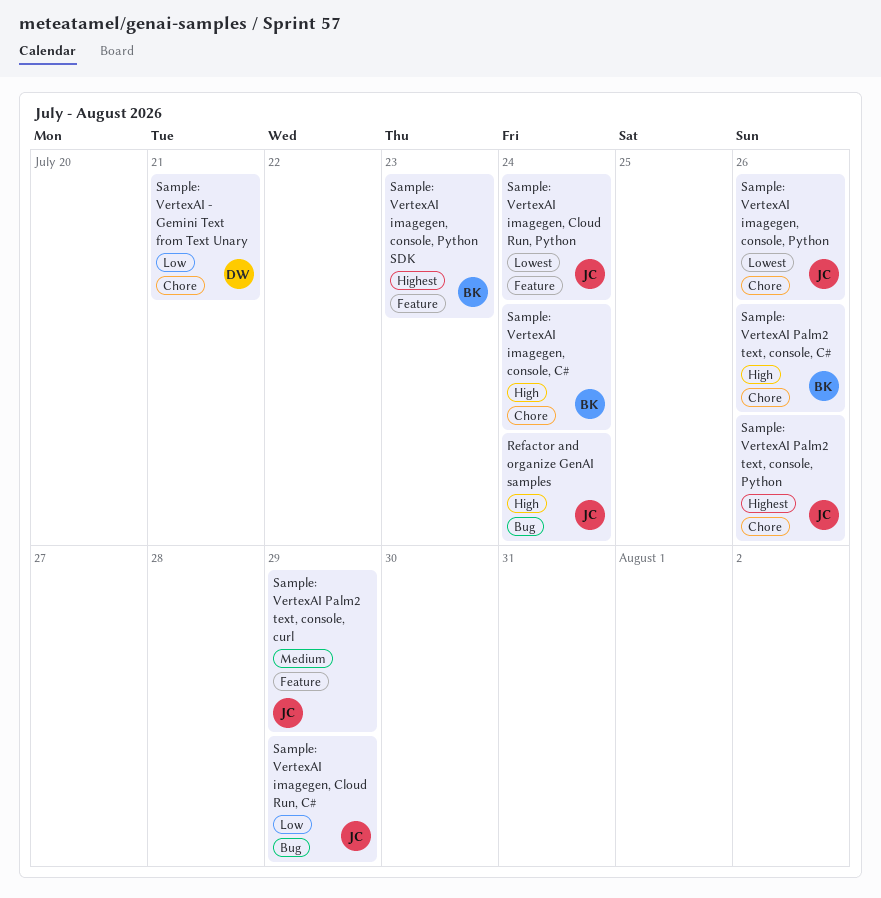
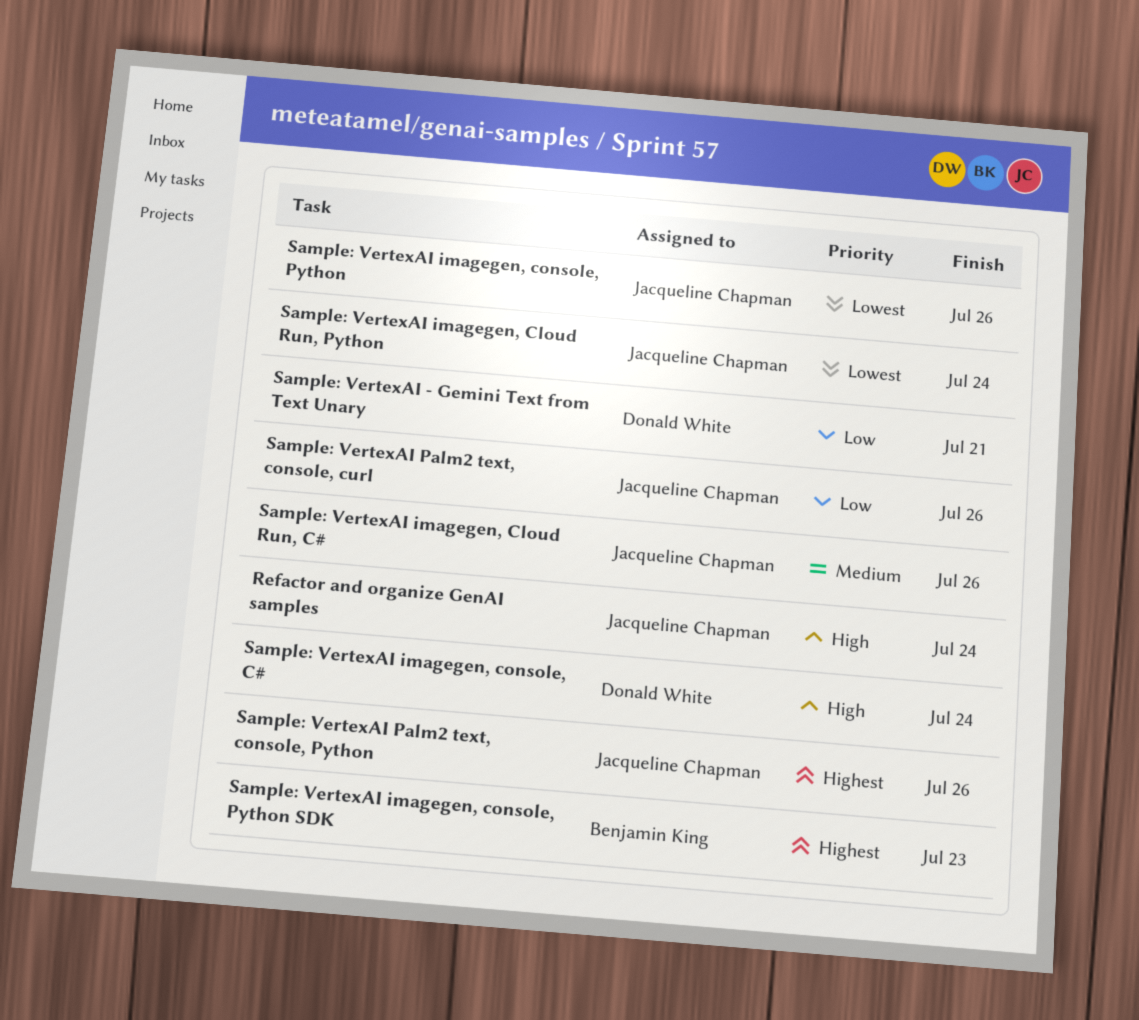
Sample: VertexAI imagegen, Cloud Run, C#, priority: Low -> Medium
Sample: VertexAI imagegen, Cloud Run, C#, due: Jul 29 -> Jul 26
Sample: VertexAI imagegen, console, C#, owner: Benjamin King -> Donald White
Sample: VertexAI Palm2 text, console, C#: present -> none
Sample: VertexAI Palm2 text, console, curl, priority: Medium -> Low
Sample: VertexAI Palm2 text, console, curl, due: Jul 29 -> Jul 26

